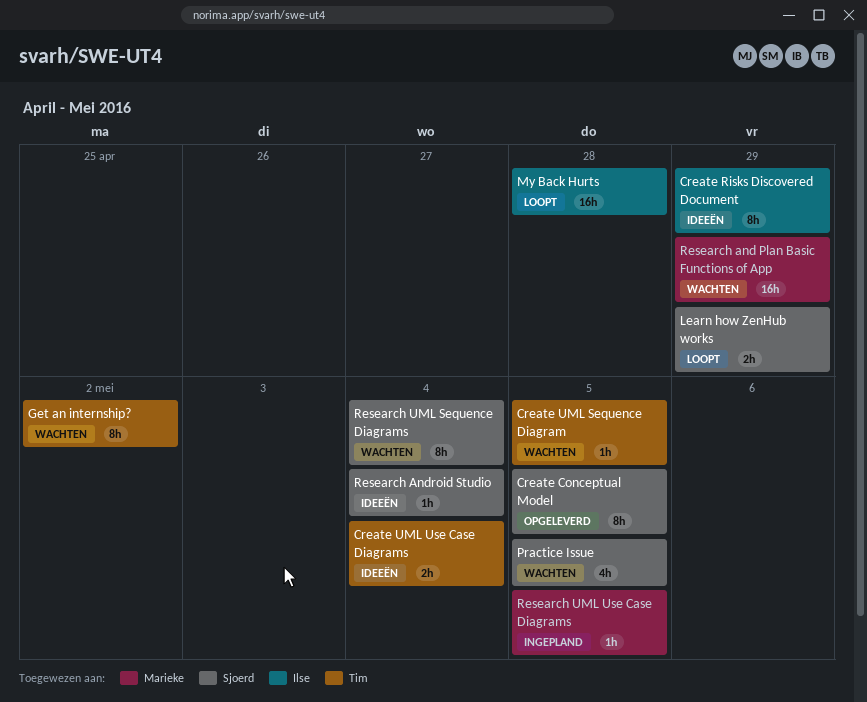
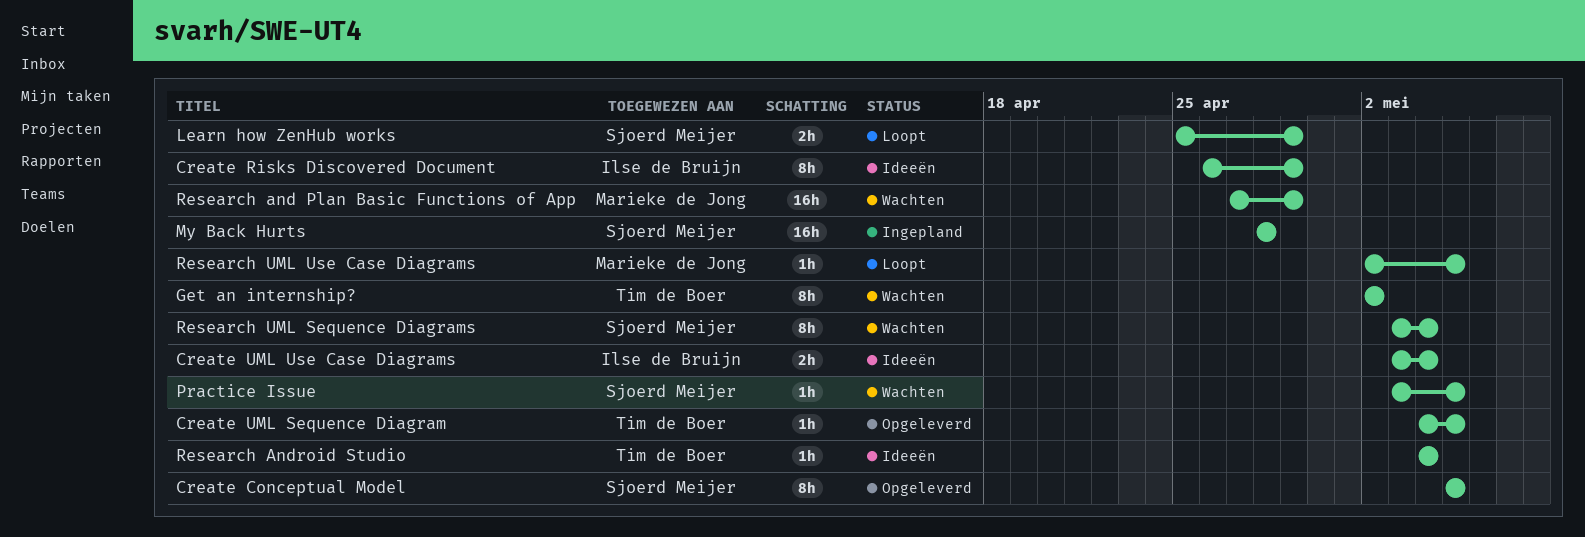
Create UML Sequence Diagram, status: Wachten -> Opgeleverd
Create UML Use Case Diagrams, owner: Tim de Boer -> Ilse de Bruijn
My Back Hurts, status: Loopt -> Ingepland
My Back Hurts, owner: Ilse de Bruijn -> Sjoerd Meijer
Practice Issue, estimate: 4h -> 1h
Research Android Studio, owner: Sjoerd Meijer -> Tim de Boer
Research UML Use Case Diagrams, status: Ingepland -> Loopt

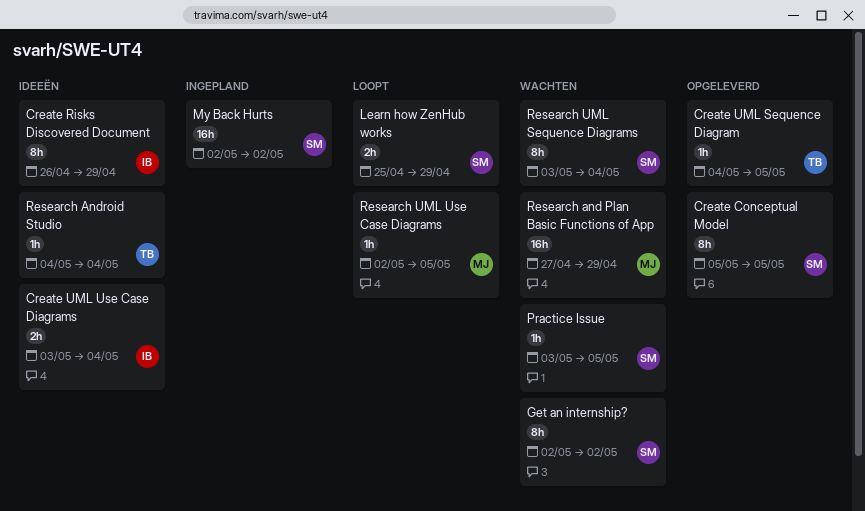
Get an internship?, owner: Tim de Boer -> Sjoerd Meijer
My Back Hurts, start: Apr 28 -> May 2
My Back Hurts, due: Apr 28 -> May 2

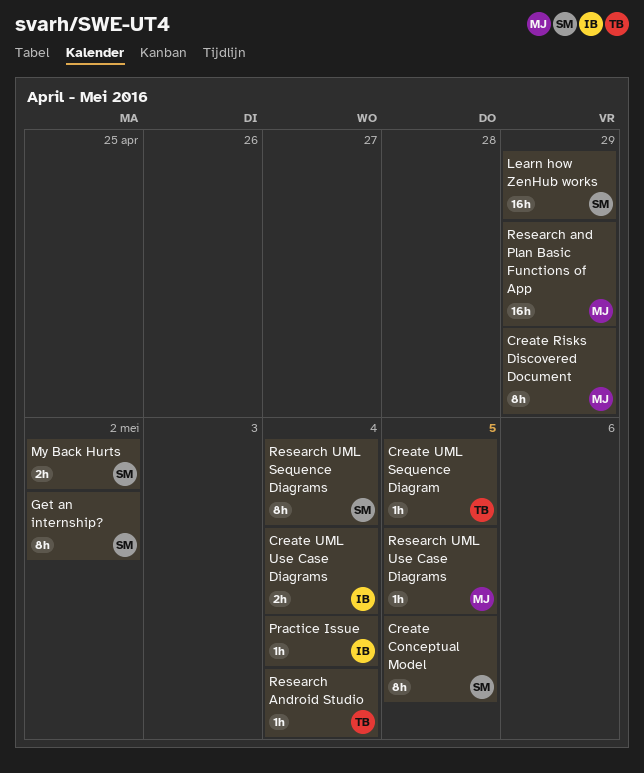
Create Risks Discovered Document, owner: IB -> MJ
Learn how ZenHub works, estimate: 2h -> 16h
My Back Hurts, estimate: 16h -> 2h
Practice Issue, owner: SM -> IB
Practice Issue, due: May 5 -> May 4

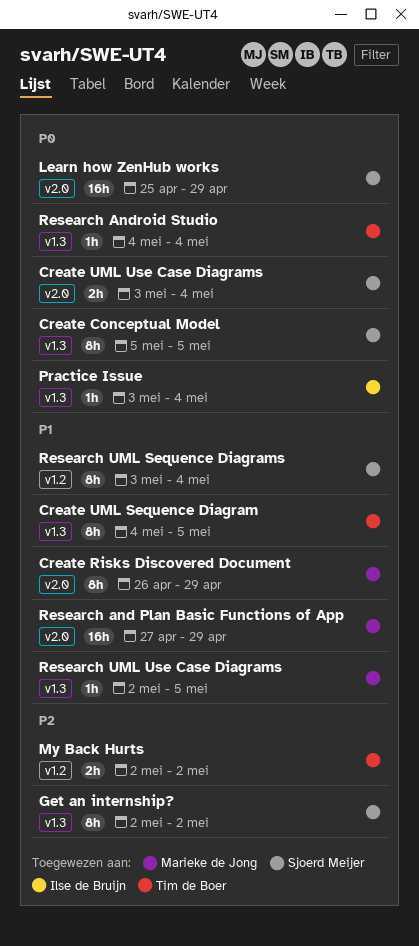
Create UML Sequence Diagram, estimate: 1h -> 8h
Create UML Use Case Diagrams, owner: Ilse de Bruijn -> Sjoerd Meijer
My Back Hurts, owner: Sjoerd Meijer -> Tim de Boer

